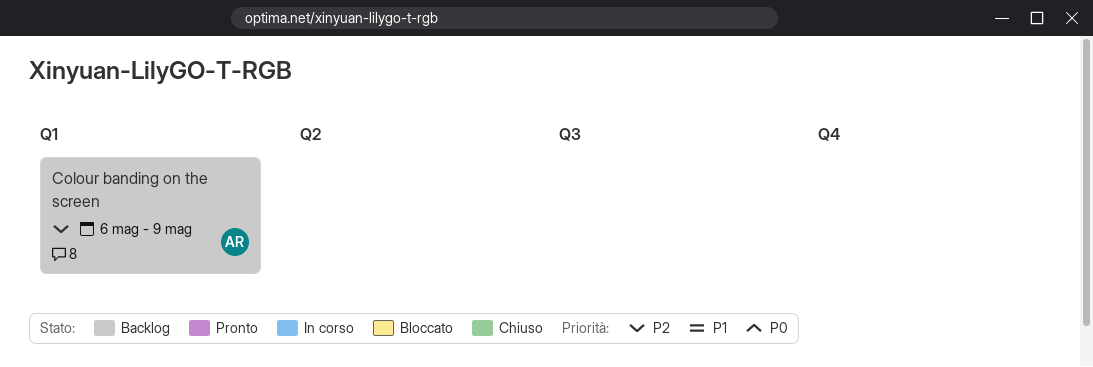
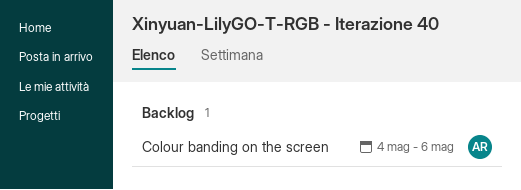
Colour banding on the screen, start: May 6 -> May 4
Colour banding on the screen, due: May 9 -> May 6

